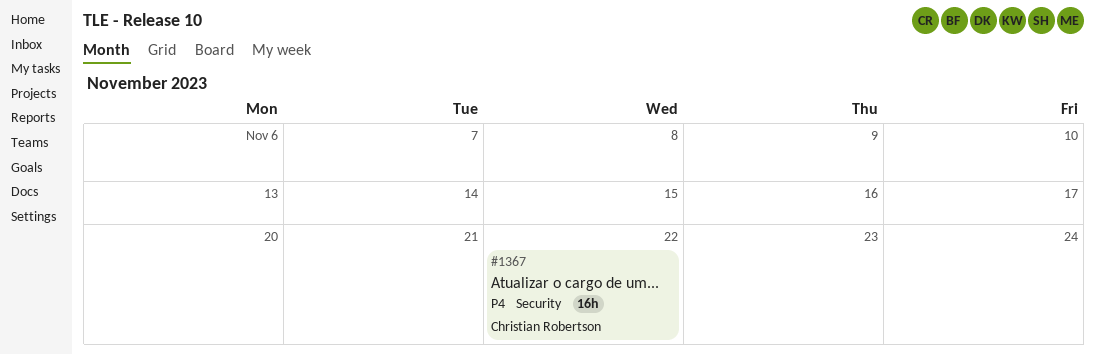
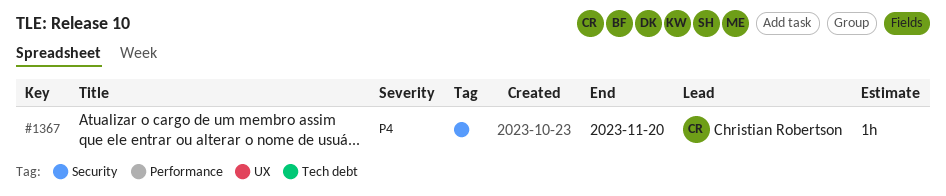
#1367, estimate: 16h -> 1h
#1367, due: Nov 22 -> Nov 20

